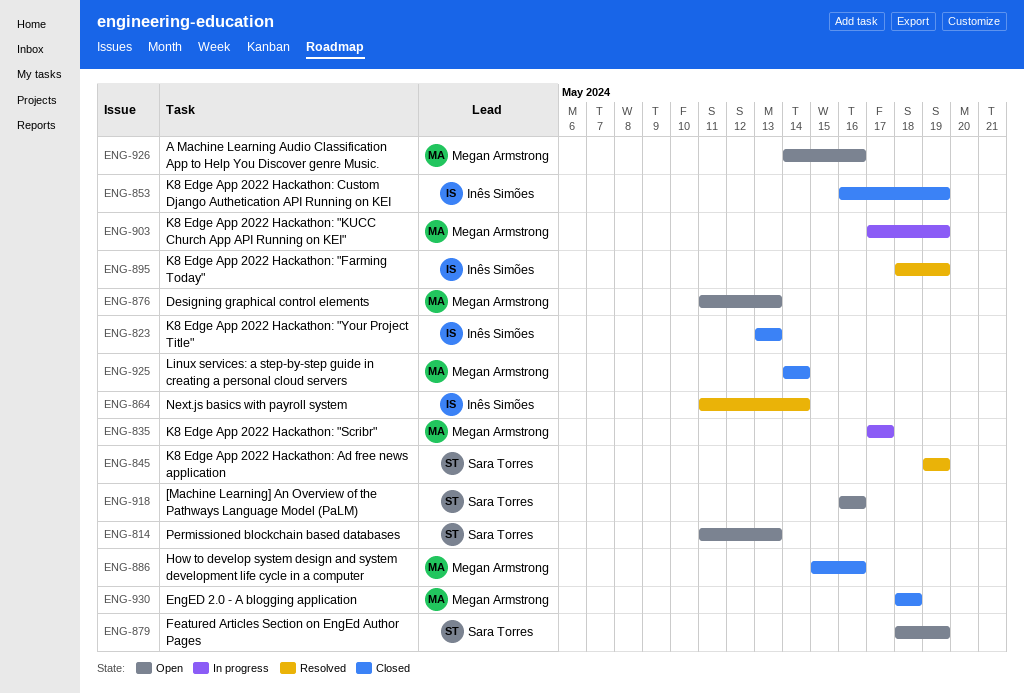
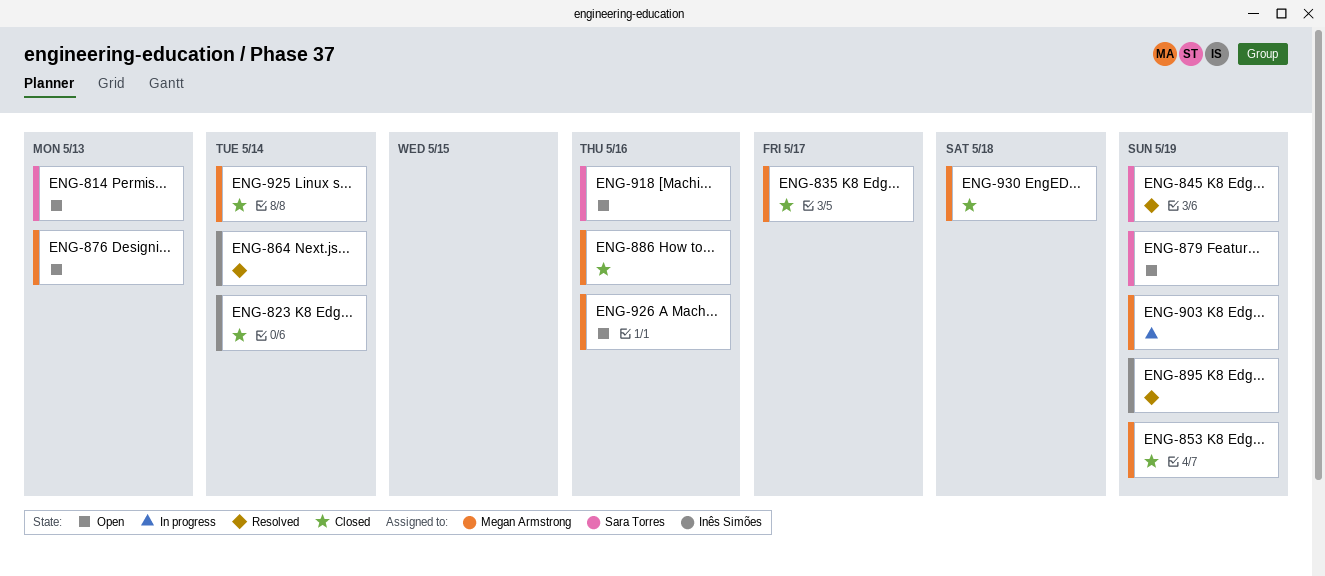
ENG-823, due: May 13 -> May 14
ENG-835, status: In progress -> Closed
ENG-853, owner: Inês Simões -> Megan Armstrong

